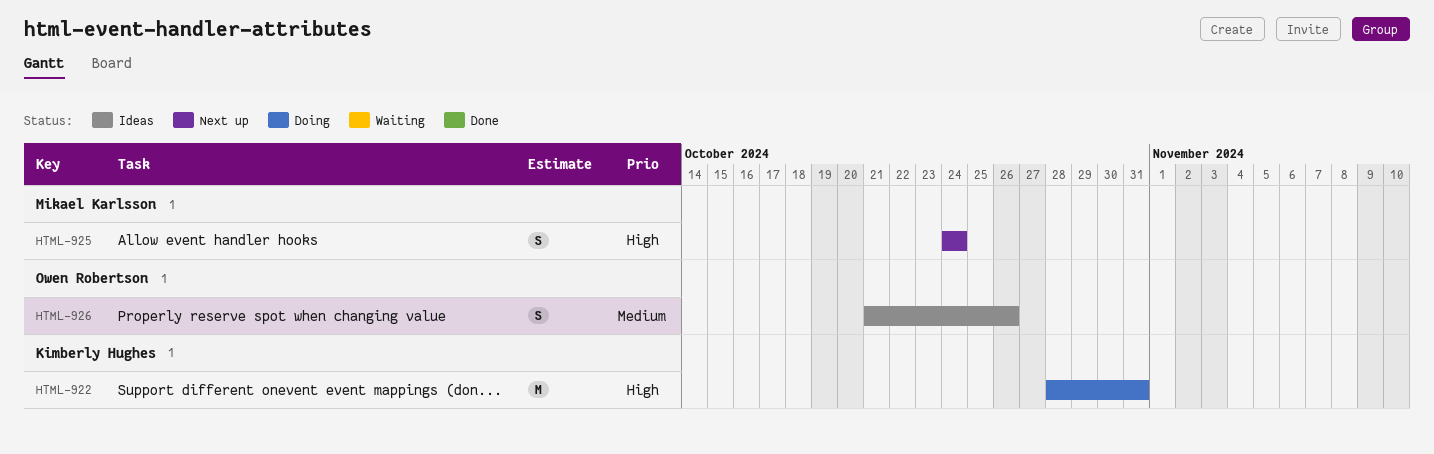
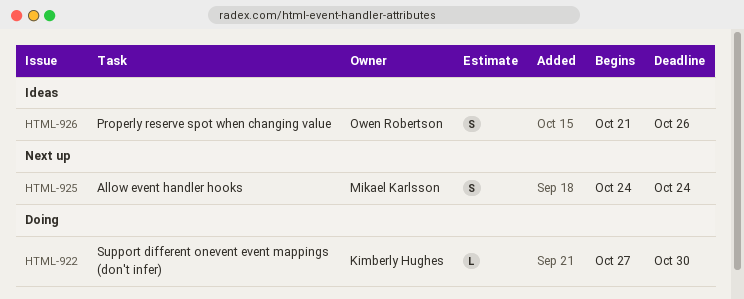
HTML-922, estimate: M -> L
HTML-922, start: Oct 28 -> Oct 27
HTML-922, due: Oct 31 -> Oct 30

